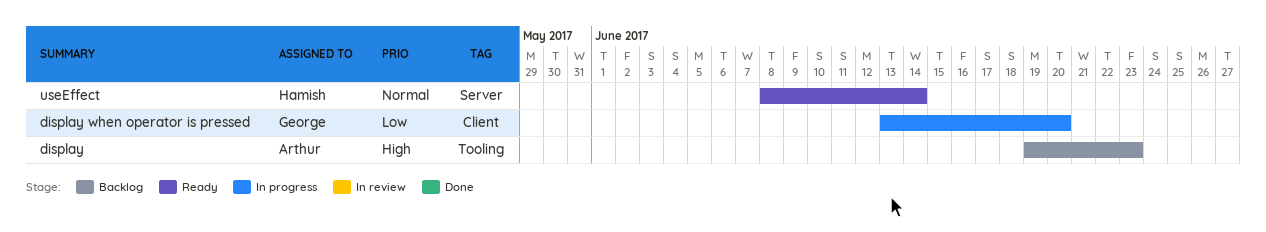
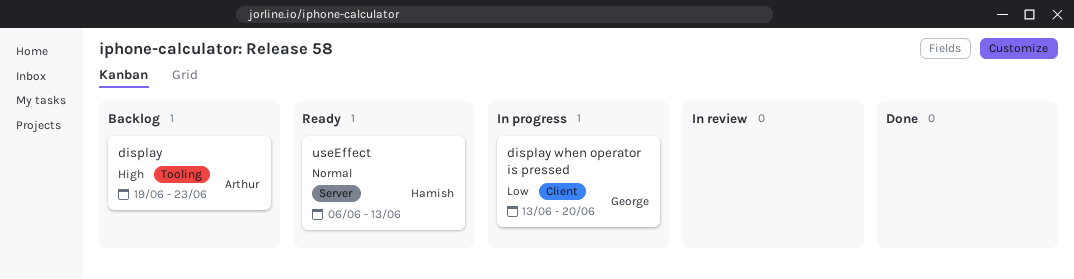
useEffect, start: Jun 8 -> Jun 6
useEffect, due: Jun 14 -> Jun 13

